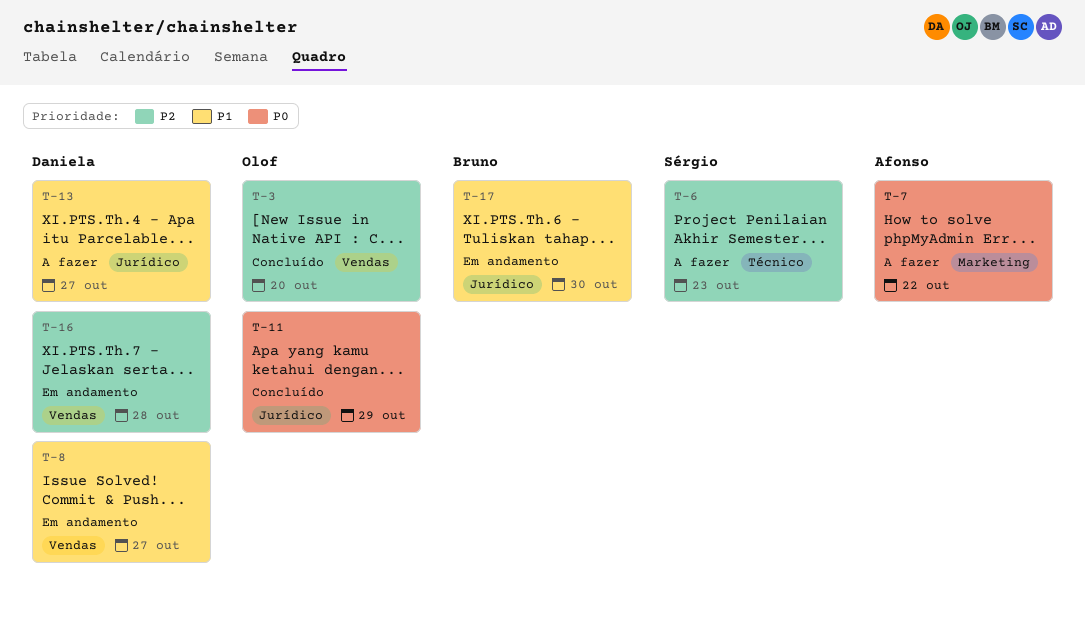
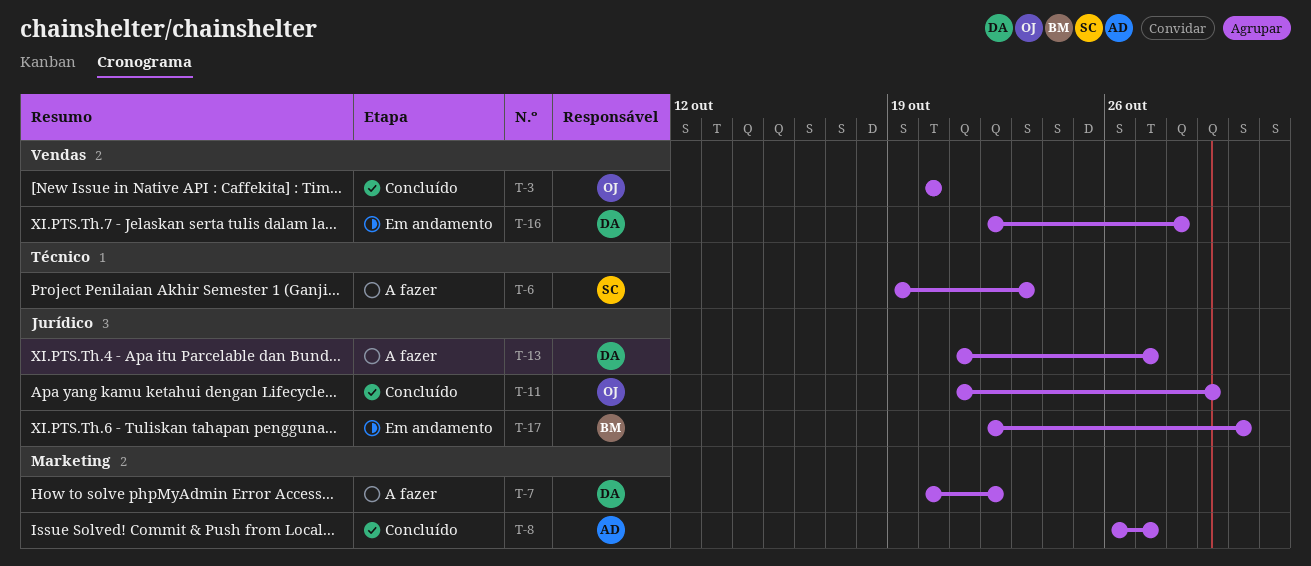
T-7, owner: Afonso -> Daniela
T-8, status: Em andamento -> Concluído
T-8, owner: Daniela -> Afonso
T-8, label: Vendas -> Marketing

